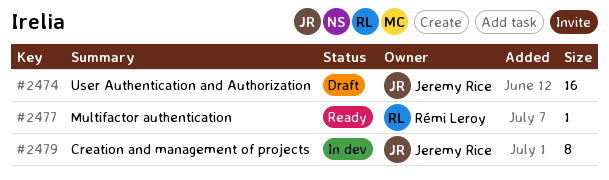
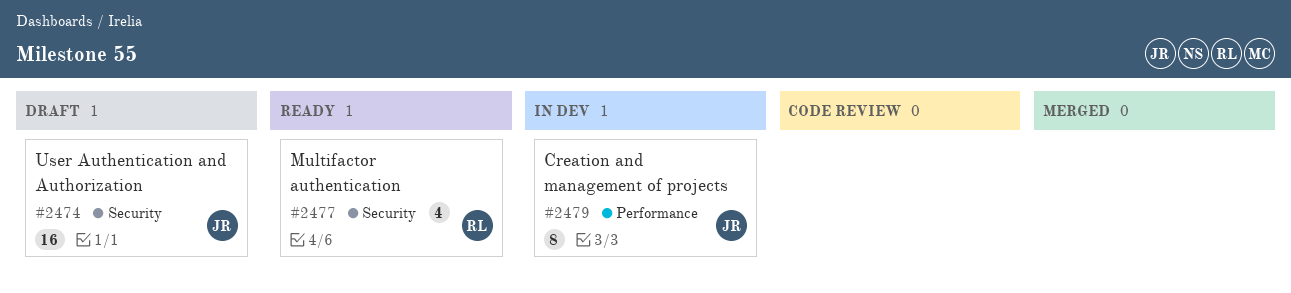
#2477, estimate: 1 -> 4

